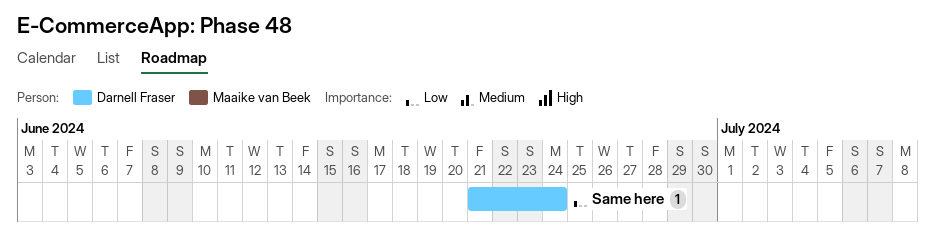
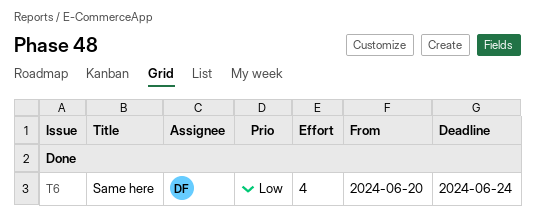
Same here, estimate: 1 -> 4
Same here, start: Jun 21 -> Jun 20

